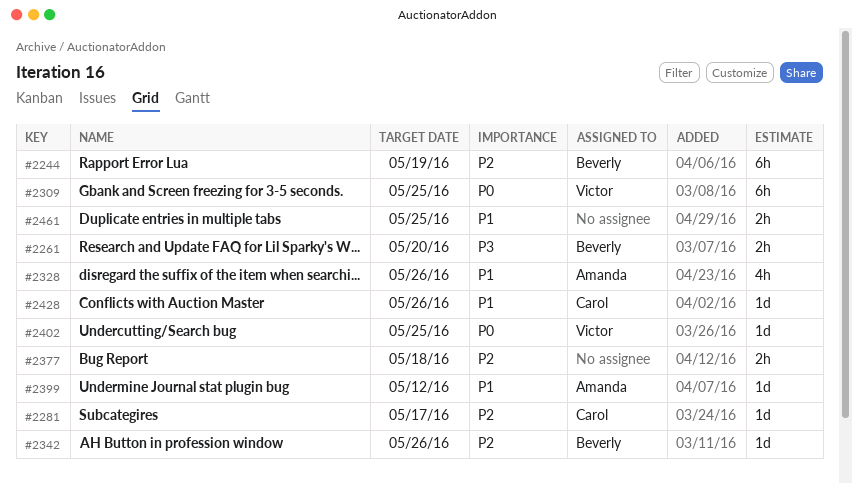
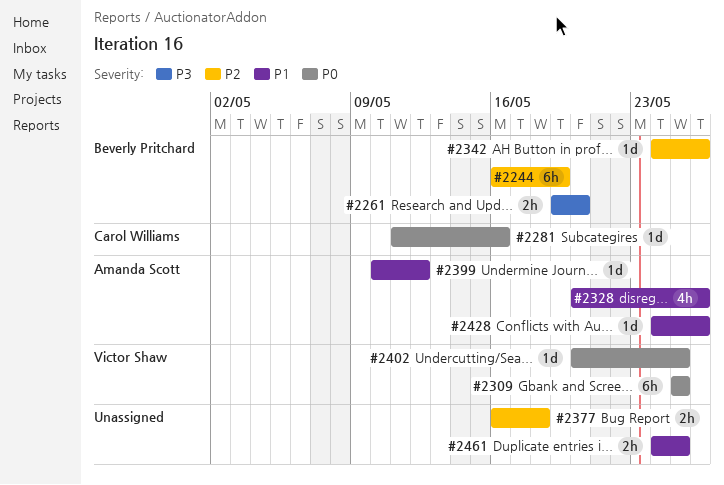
#2281, priority: P2 -> P0
#2281, due: May 17 -> May 16
#2428, owner: Carol Williams -> Amanda Scott

